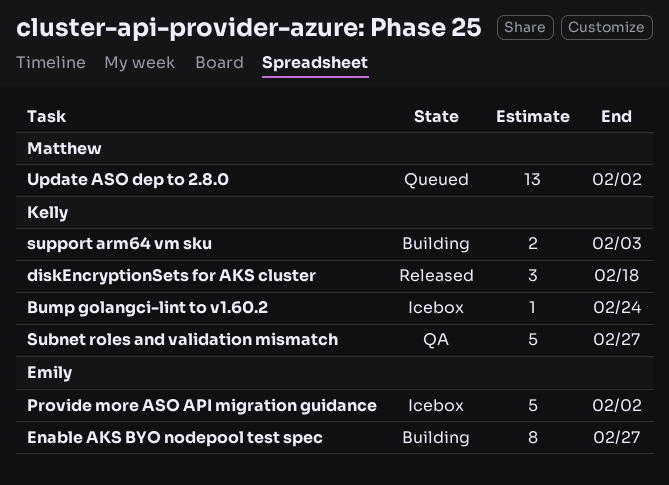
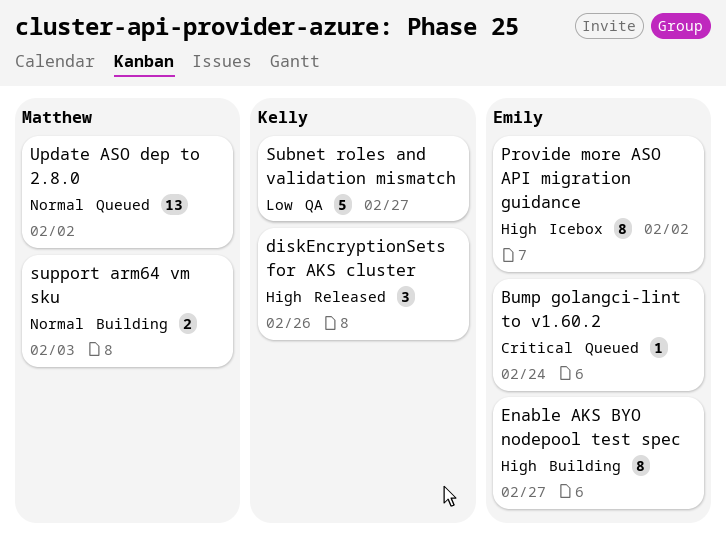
Bump golangci-lint to v1.60.2, status: Icebox -> Queued
Bump golangci-lint to v1.60.2, owner: Kelly -> Emily
diskEncryptionSets for AKS cluster, due: Feb 18 -> Feb 26
Provide more ASO API migration guidance, estimate: 5 -> 8
support arm64 vm sku, owner: Kelly -> Matthew

